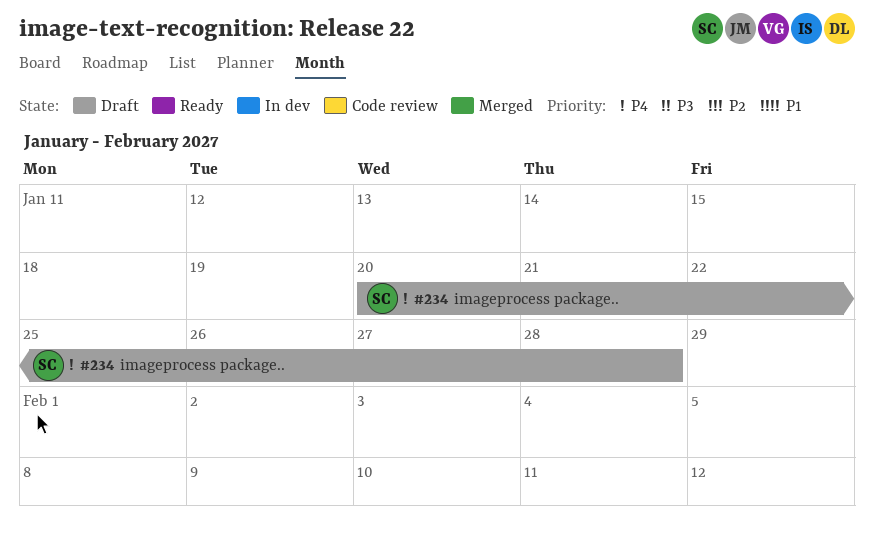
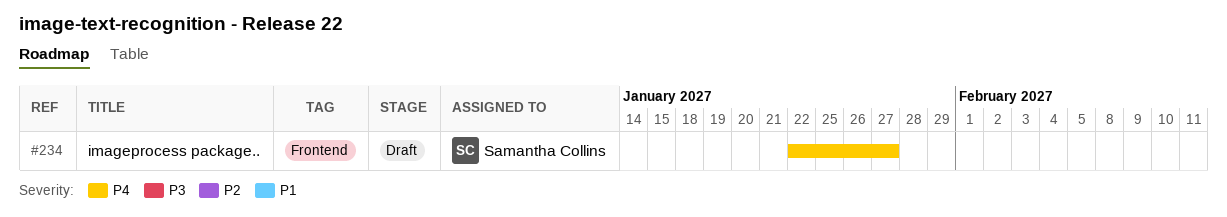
#234, start: Jan 20 -> Jan 22
#234, due: Jan 28 -> Jan 27

